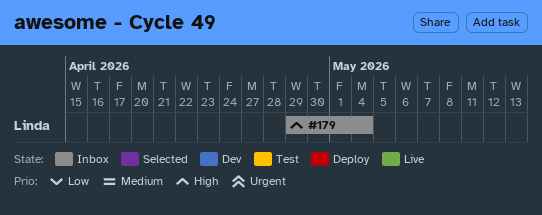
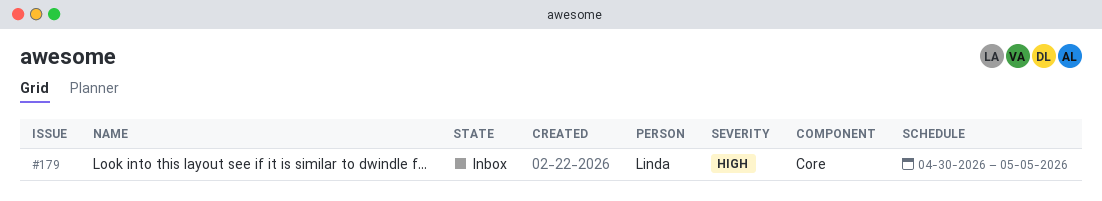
#179, start: Apr 29 -> Apr 30
#179, due: May 4 -> May 5

